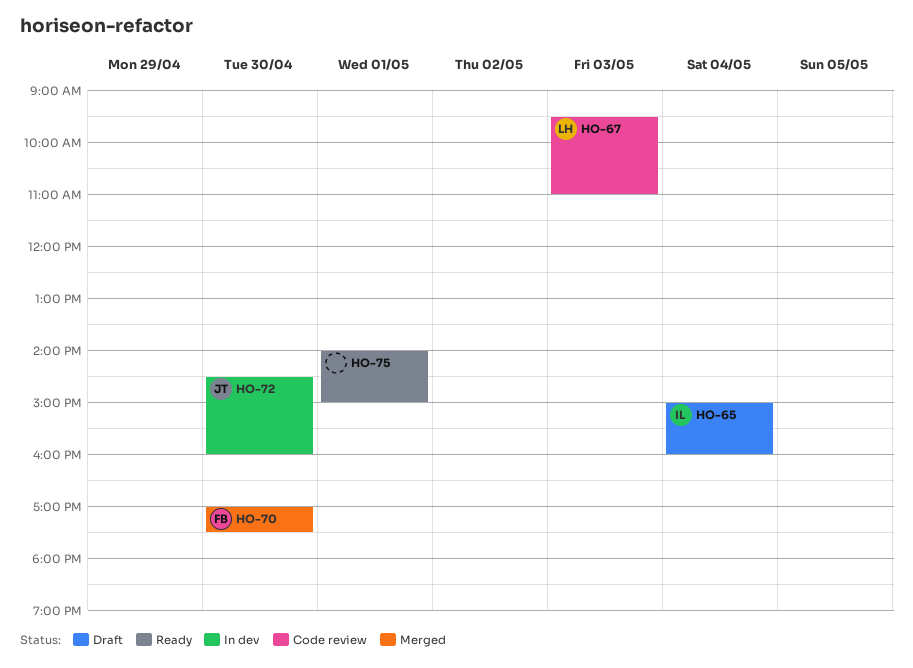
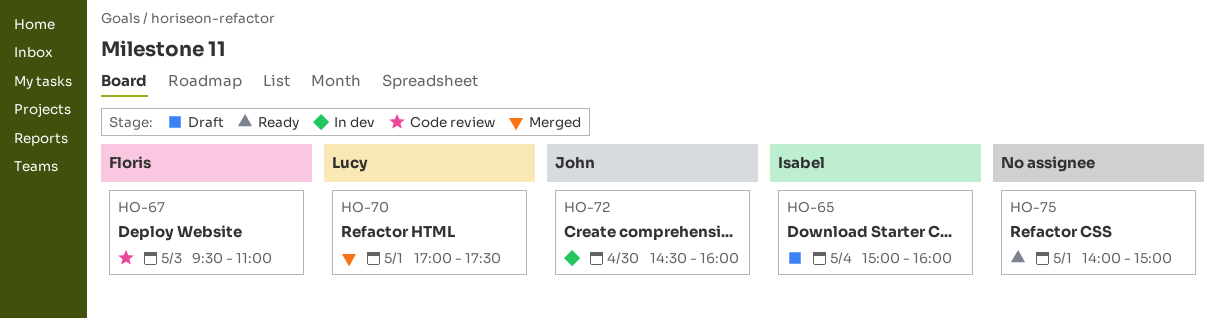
HO-67, owner: Lucy -> Floris
HO-70, owner: Floris -> Lucy
HO-70, day: Apr 30 -> May 1

